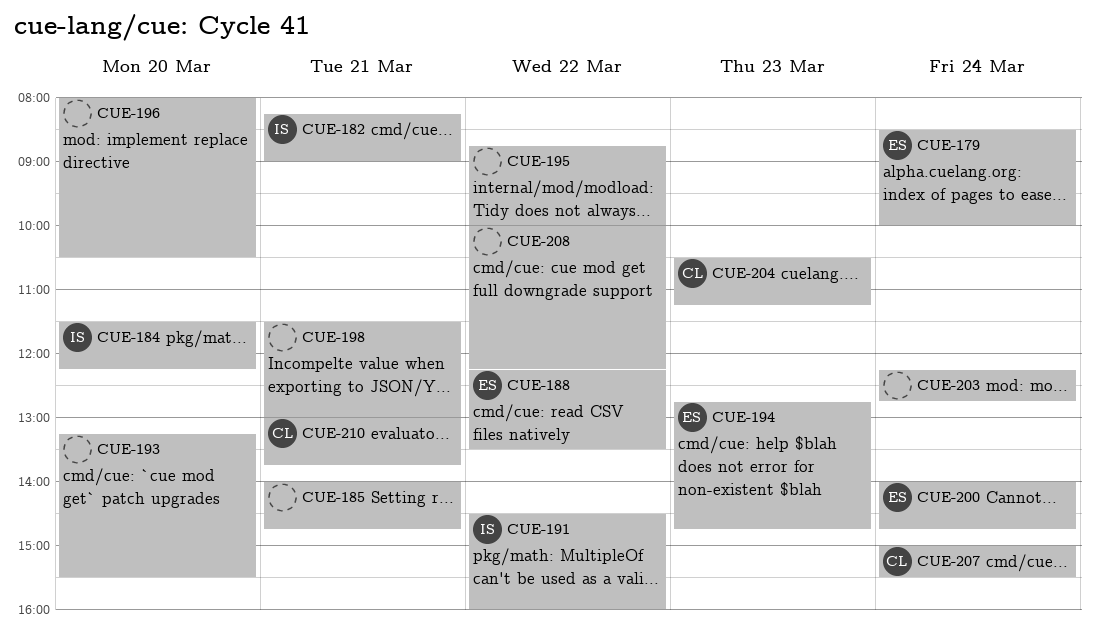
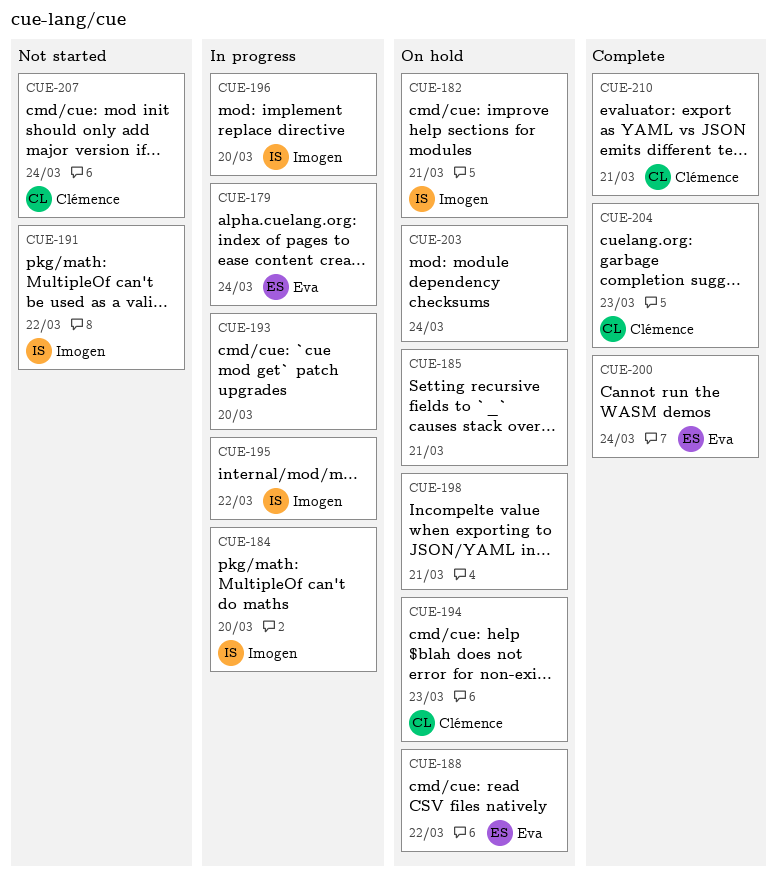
CUE-194, owner: Eva -> Clémence
CUE-195, owner: none -> Imogen
CUE-196, owner: none -> Imogen
CUE-208: present -> none

